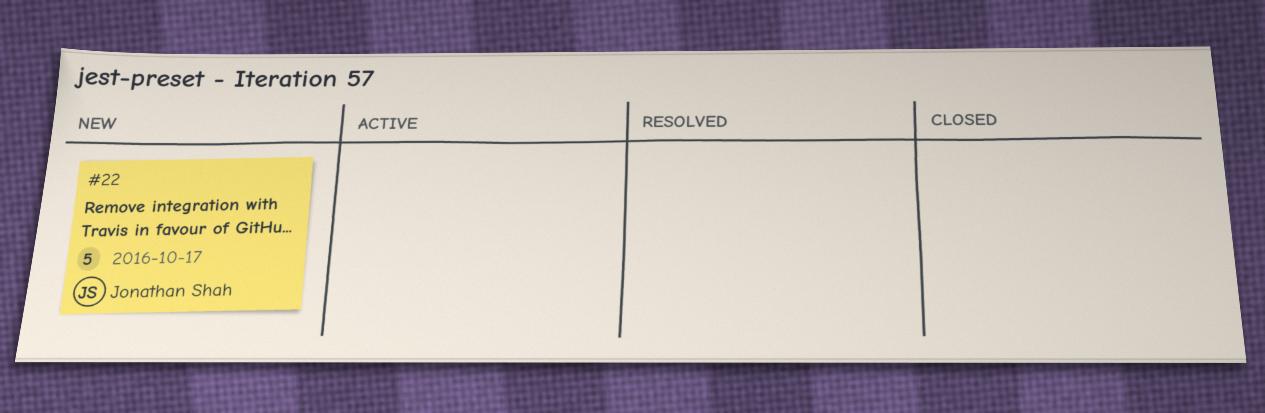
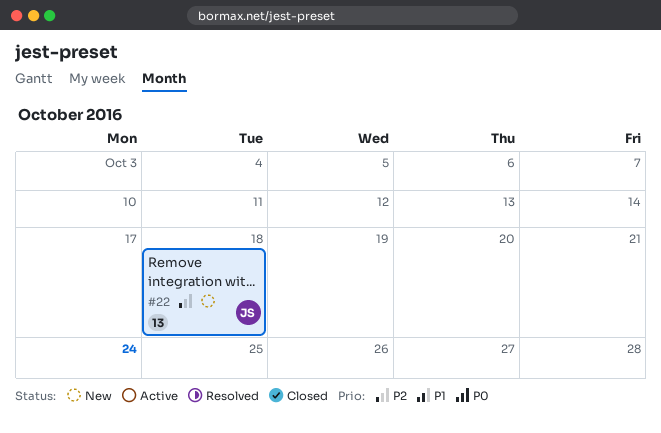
#22, estimate: 5 -> 13
#22, due: Oct 17 -> Oct 18

